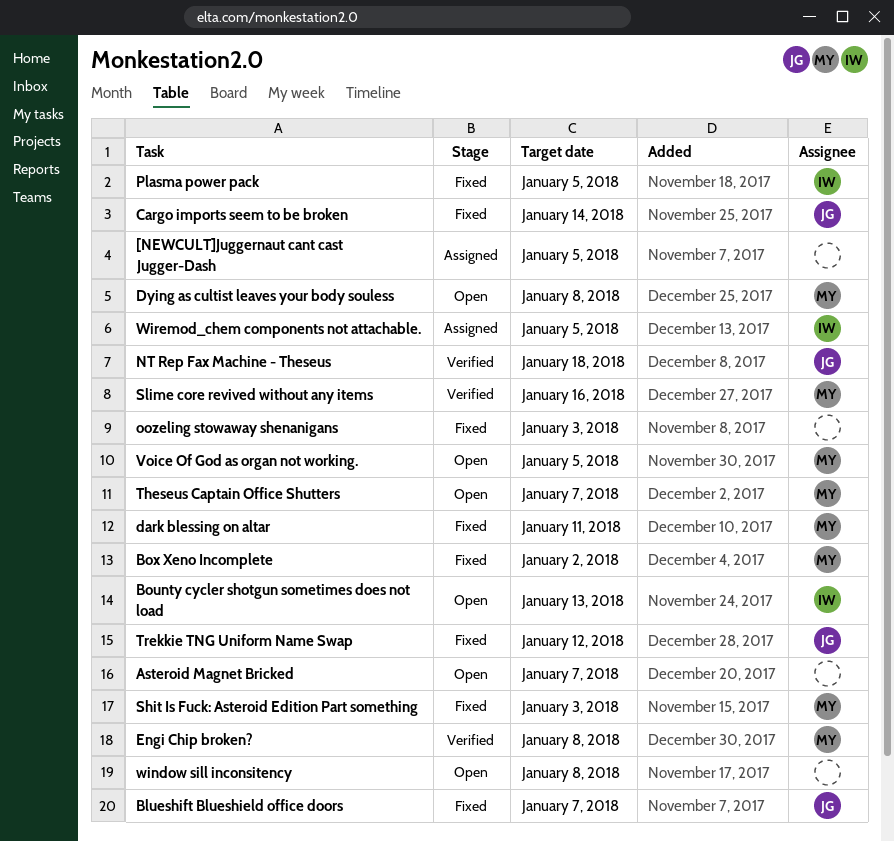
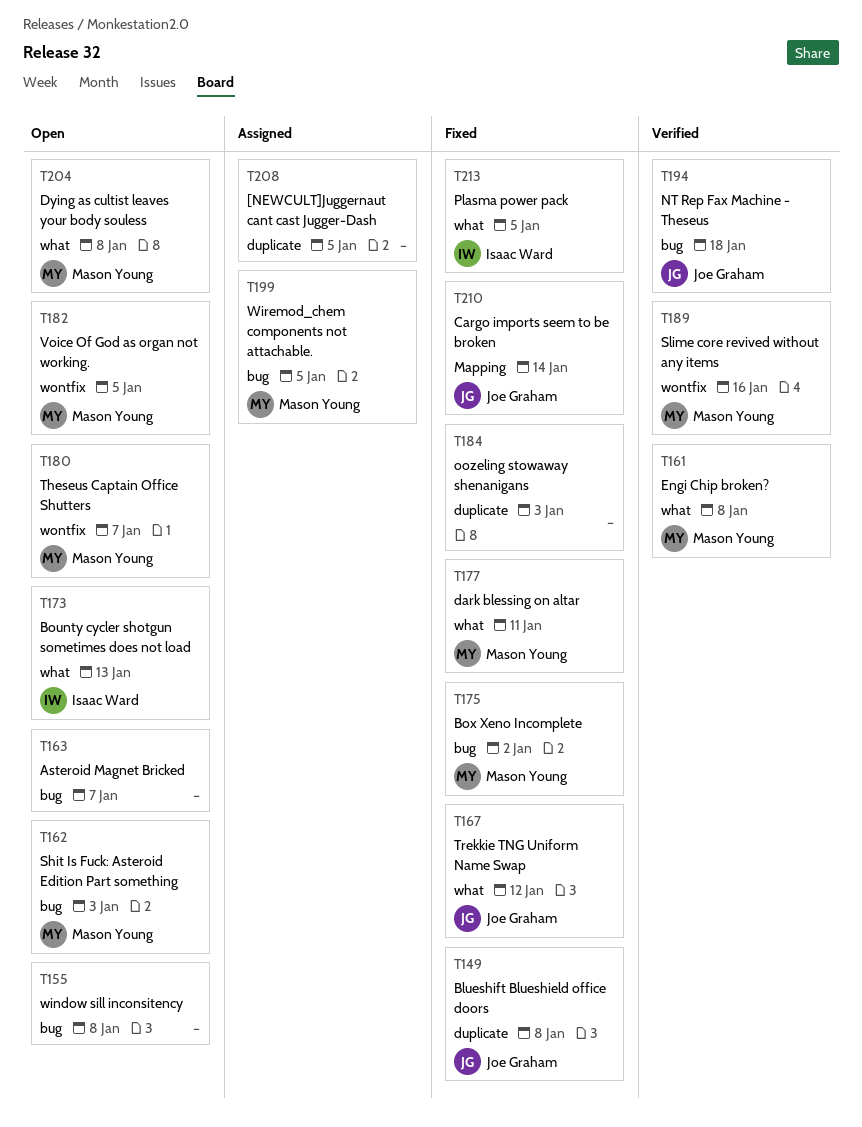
Blueshift Blueshield office doors, due: Jan 7 -> Jan 8
Shit Is Fuck: Asteroid Edition Part something, status: Fixed -> Open
Wiremod_chem components not attachable., owner: Isaac Ward -> Mason Young

